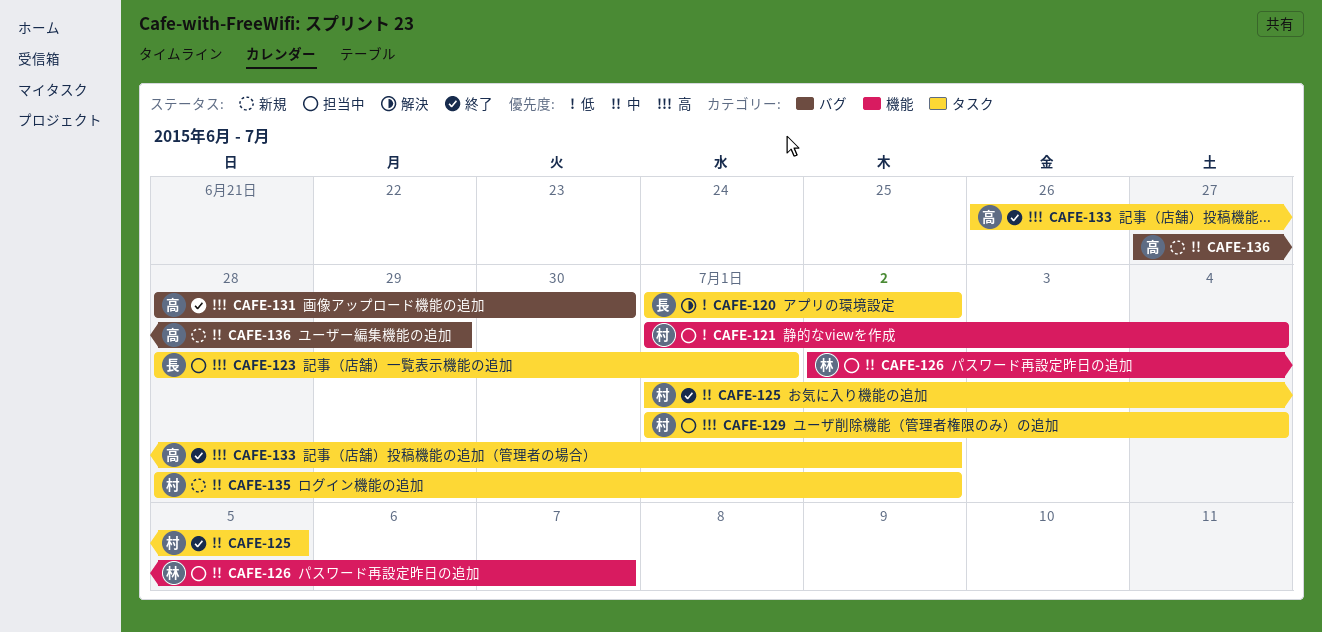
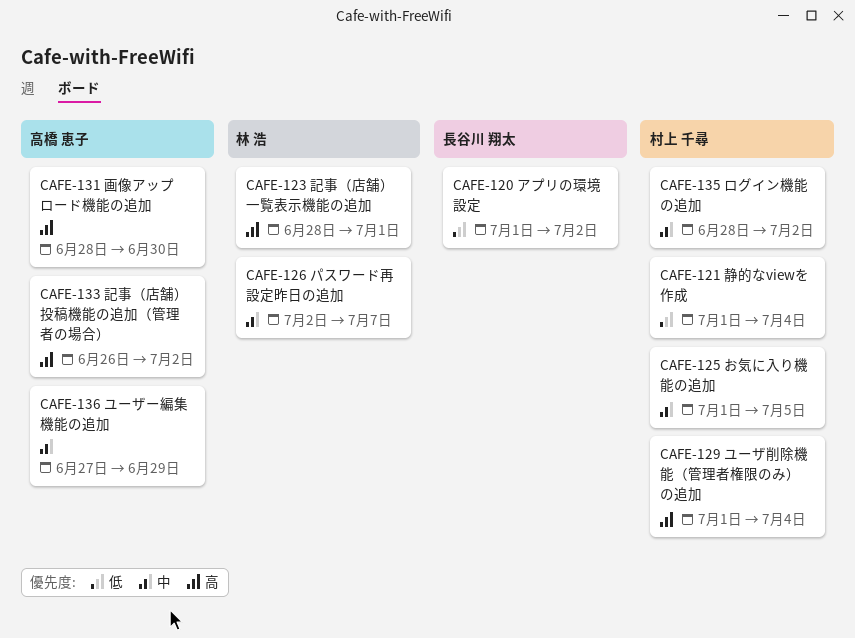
CAFE-123, owner: 長谷川 翔太 -> 林 浩

